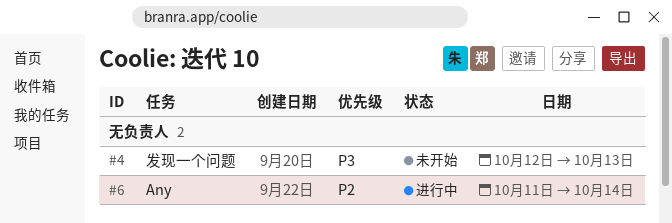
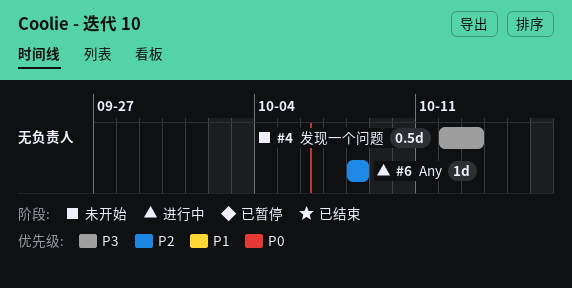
#6, start: Oct 11 -> Oct 8
#6, due: Oct 14 -> Oct 8

